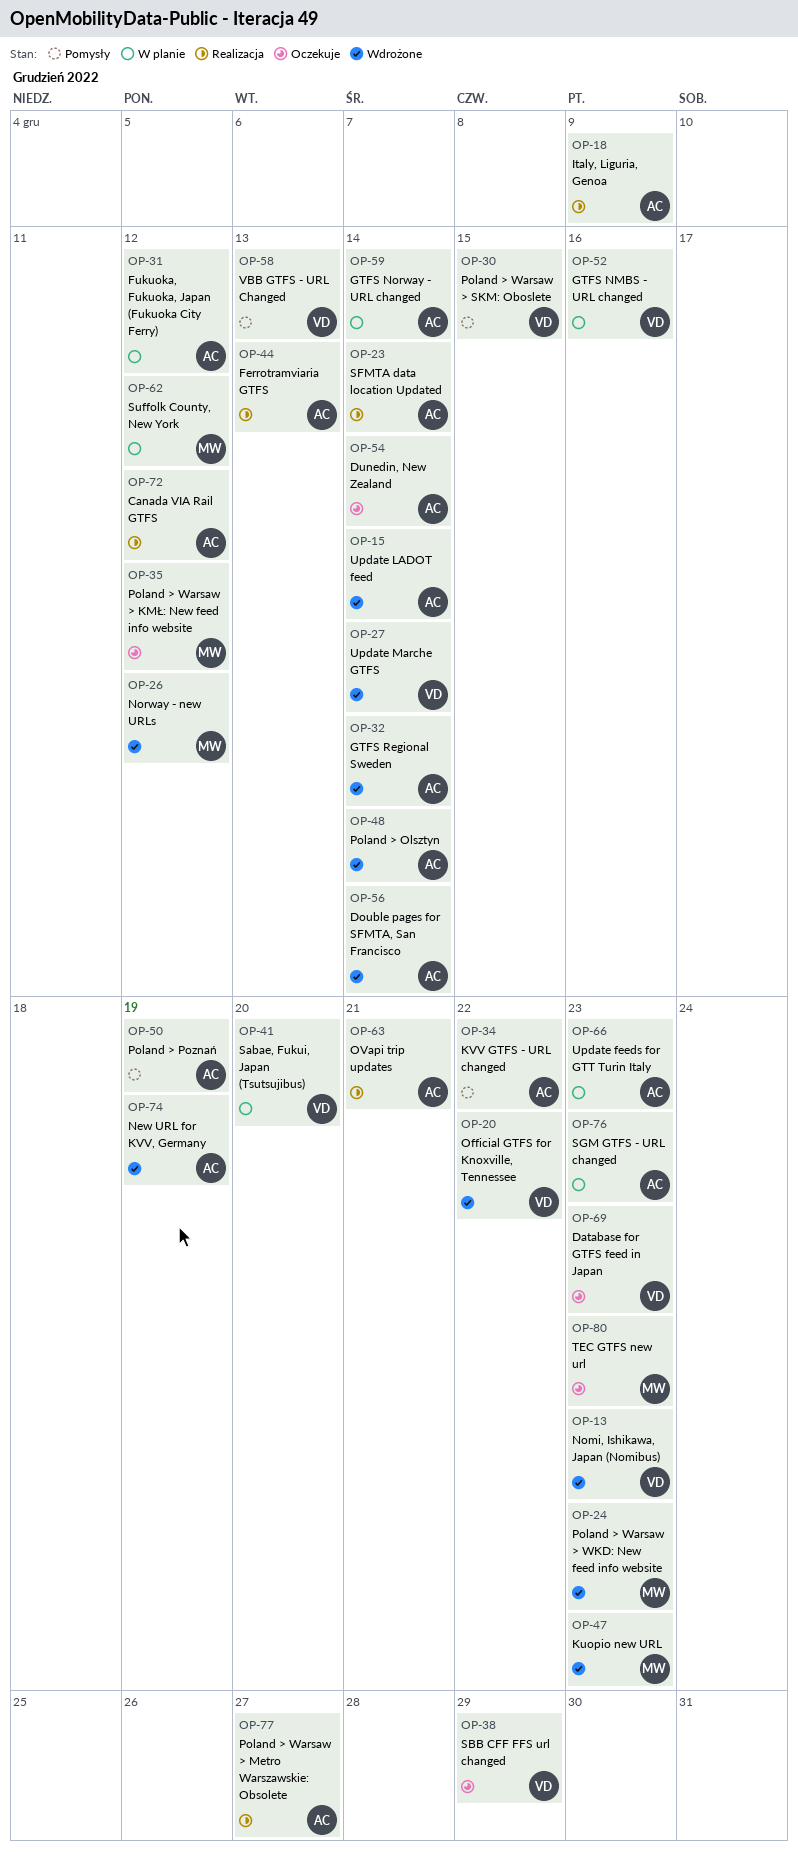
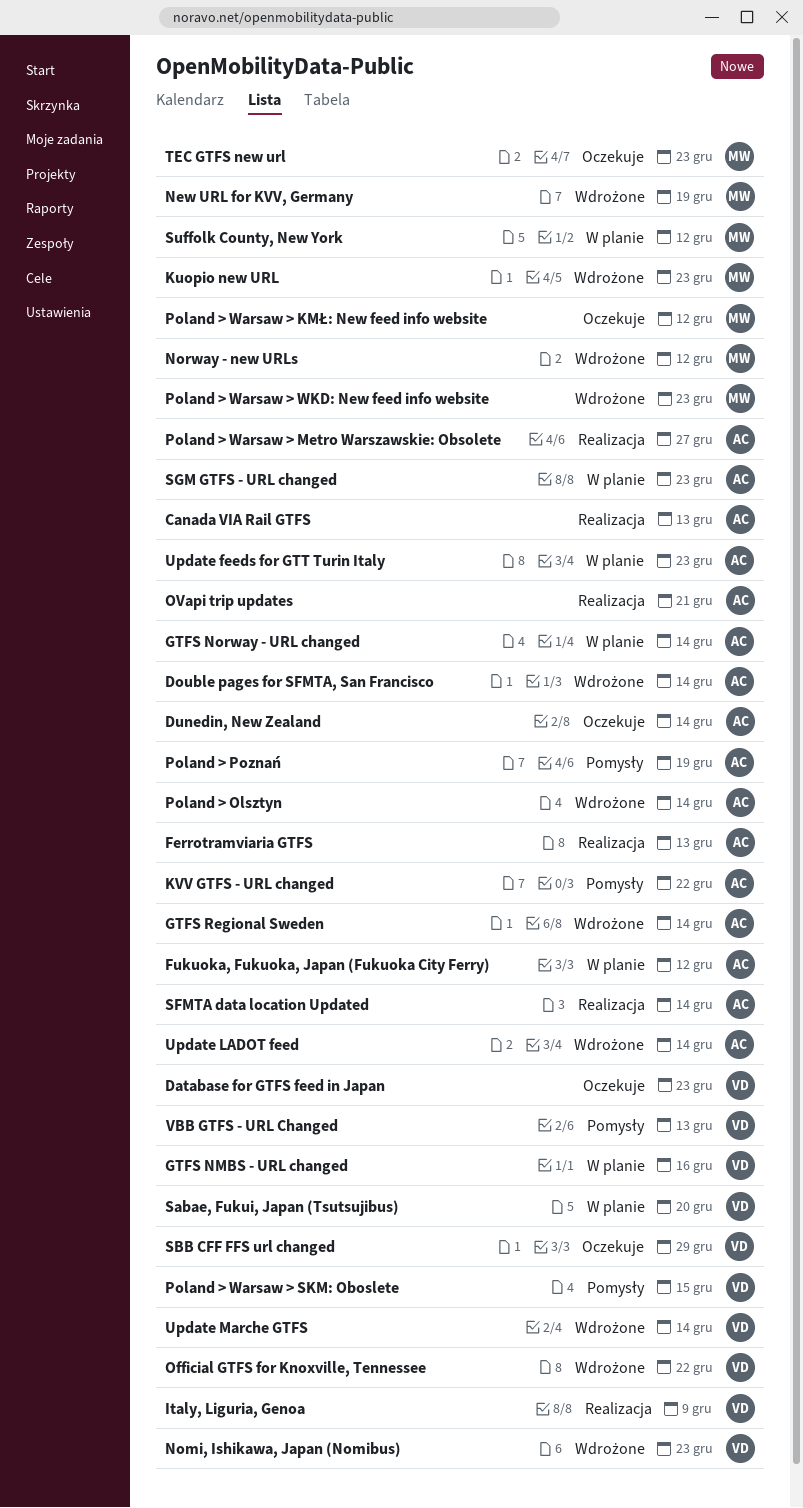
Canada VIA Rail GTFS, due: Dec 12 -> Dec 13
Italy, Liguria, Genoa, owner: AC -> VD
New URL for KVV, Germany, owner: AC -> MW

